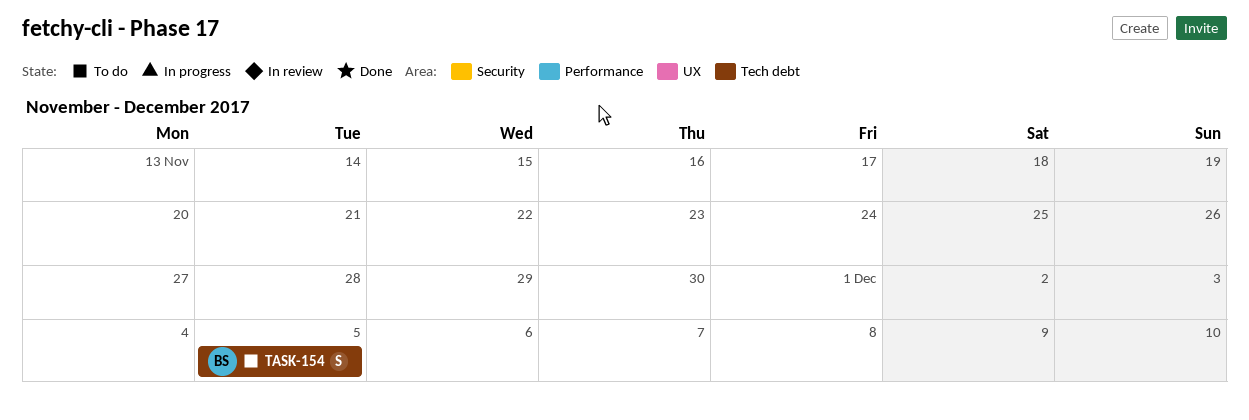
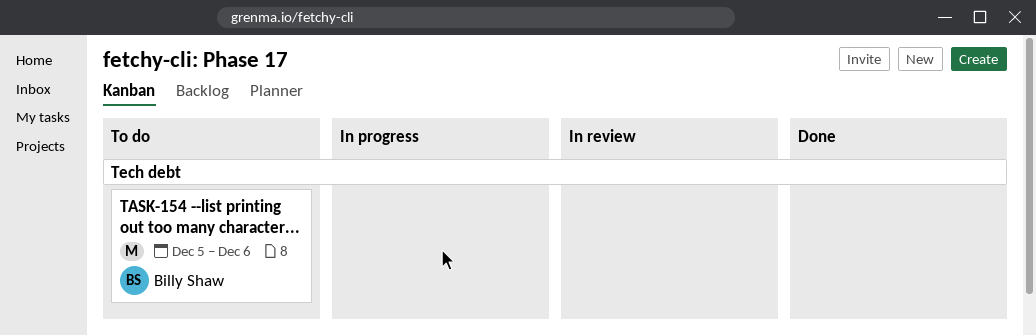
TASK-154, estimate: S -> M
TASK-154, due: Dec 5 -> Dec 6

